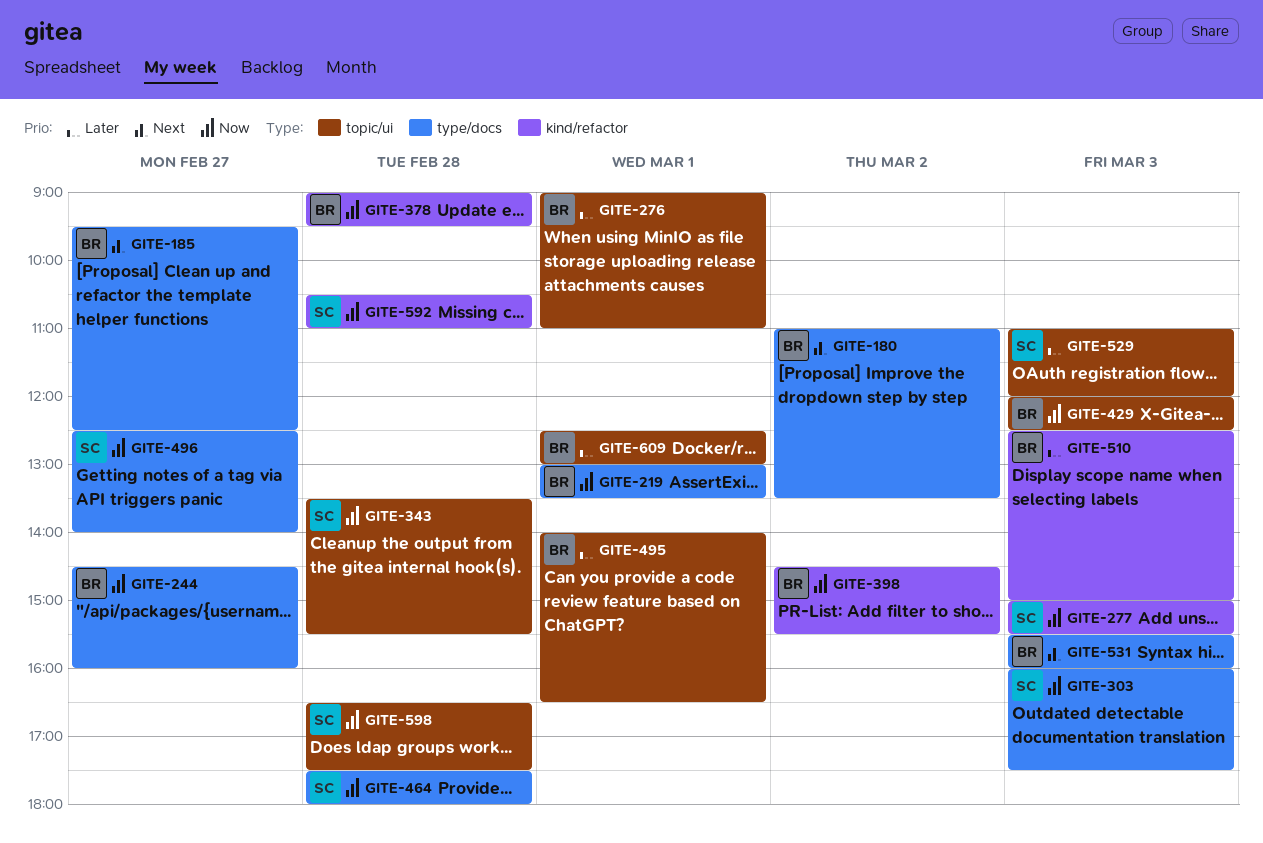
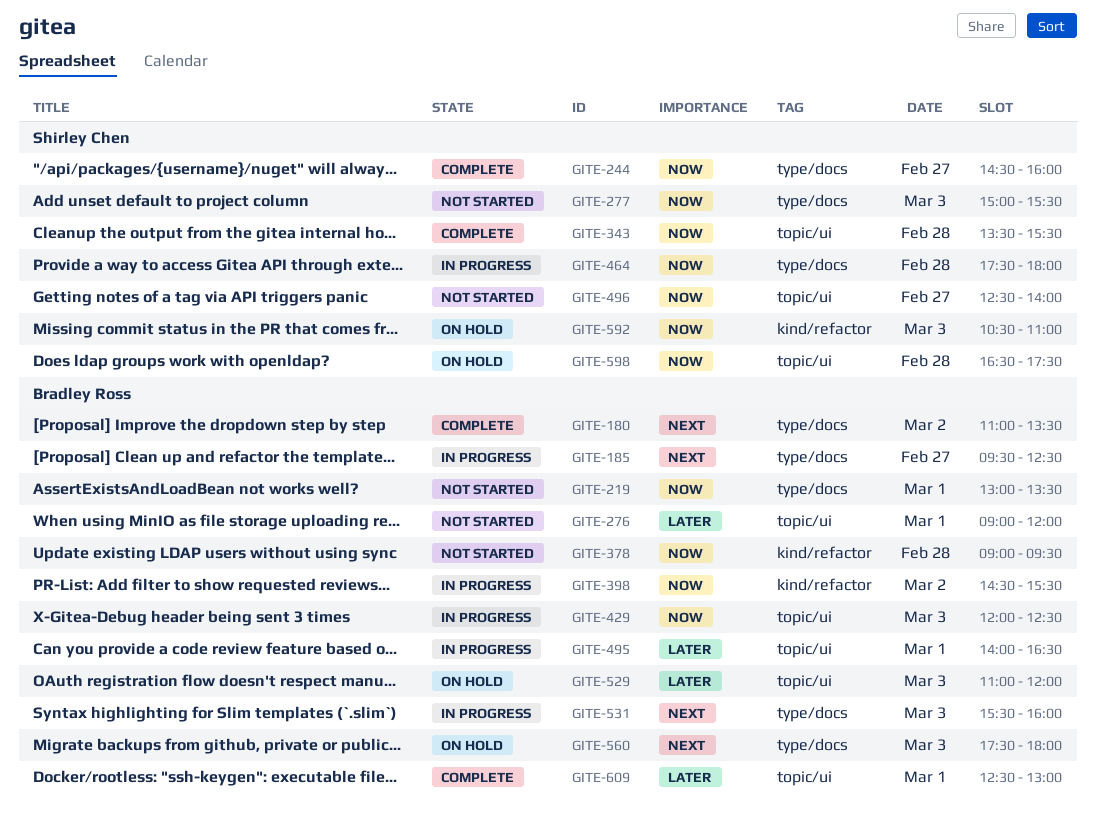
GITE-244, owner: Bradley Ross -> Shirley Chen
GITE-276, ends: 11:00 -> 12:00
GITE-277, label: kind/refactor -> type/docs
GITE-303: present -> none
GITE-496, label: type/docs -> topic/ui
GITE-510: present -> none
GITE-529, owner: Shirley Chen -> Bradley Ross
GITE-560: none -> present
GITE-592, day: Feb 28 -> Mar 3

